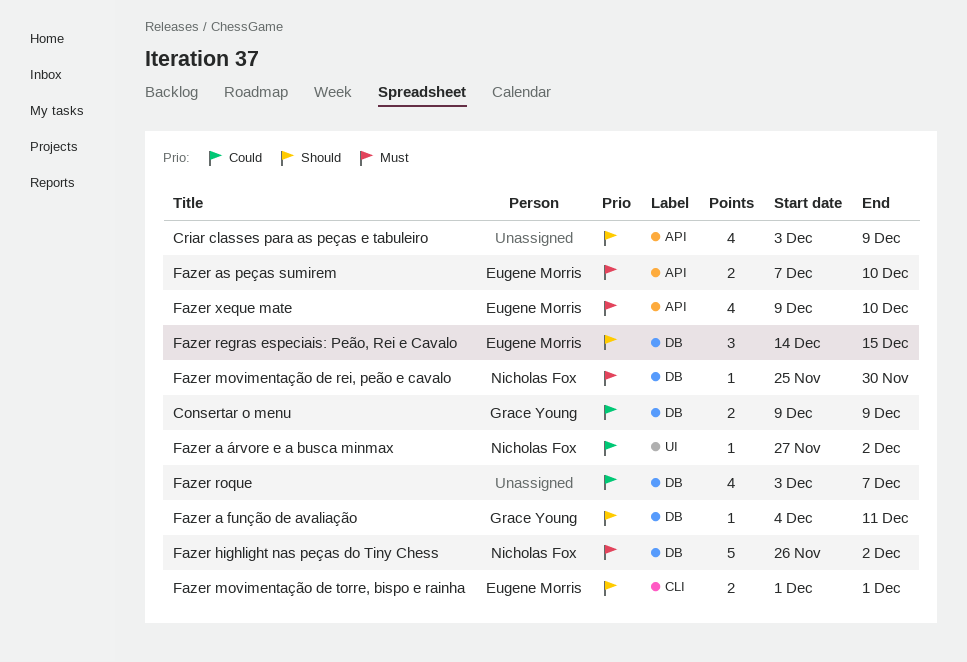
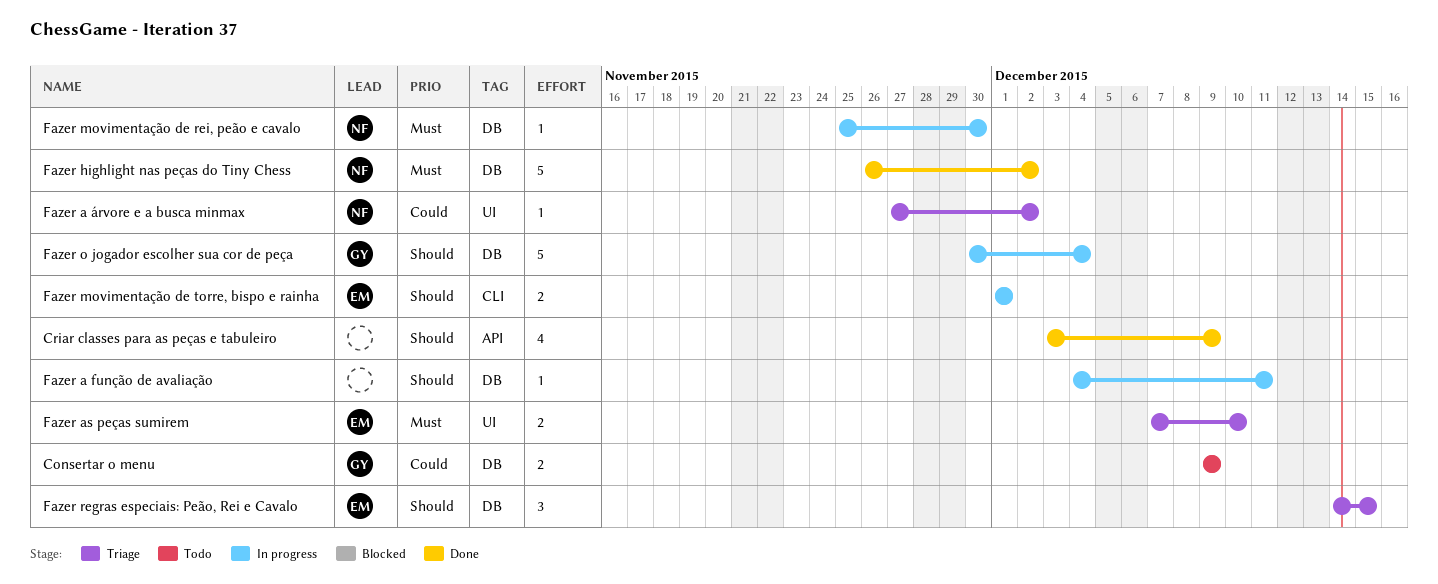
Fazer a função de avaliação, owner: Grace Young -> none
Fazer as peças sumirem, label: API -> UI
Fazer o jogador escolher sua cor de peça: none -> present
Fazer roque: present -> none
Fazer xeque mate: present -> none

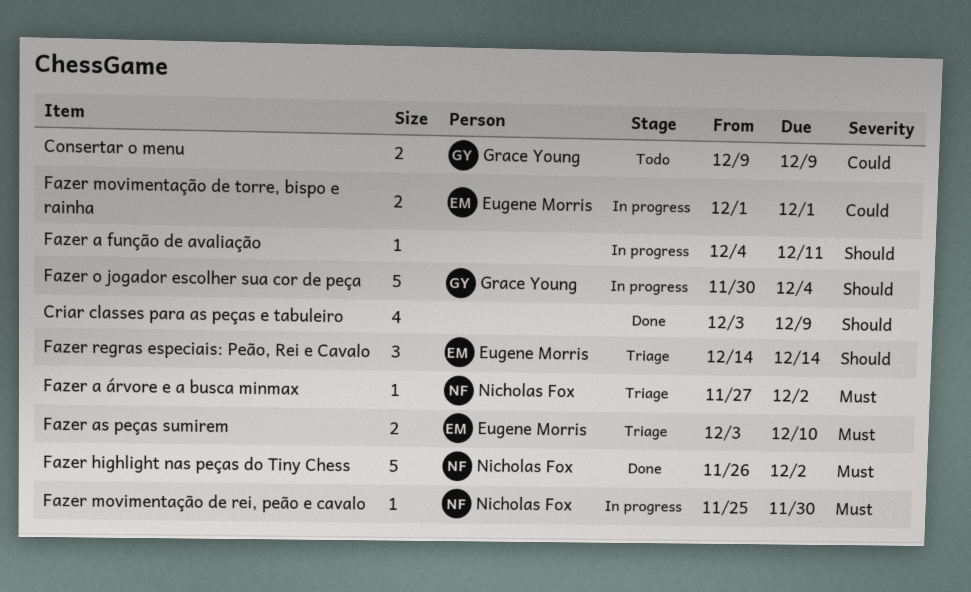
Fazer a árvore e a busca minmax, priority: Could -> Must
Fazer as peças sumirem, start: Dec 7 -> Dec 3
Fazer movimentação de torre, bispo e rainha, priority: Should -> Could
Fazer regras especiais: Peão, Rei e Cavalo, due: Dec 15 -> Dec 14

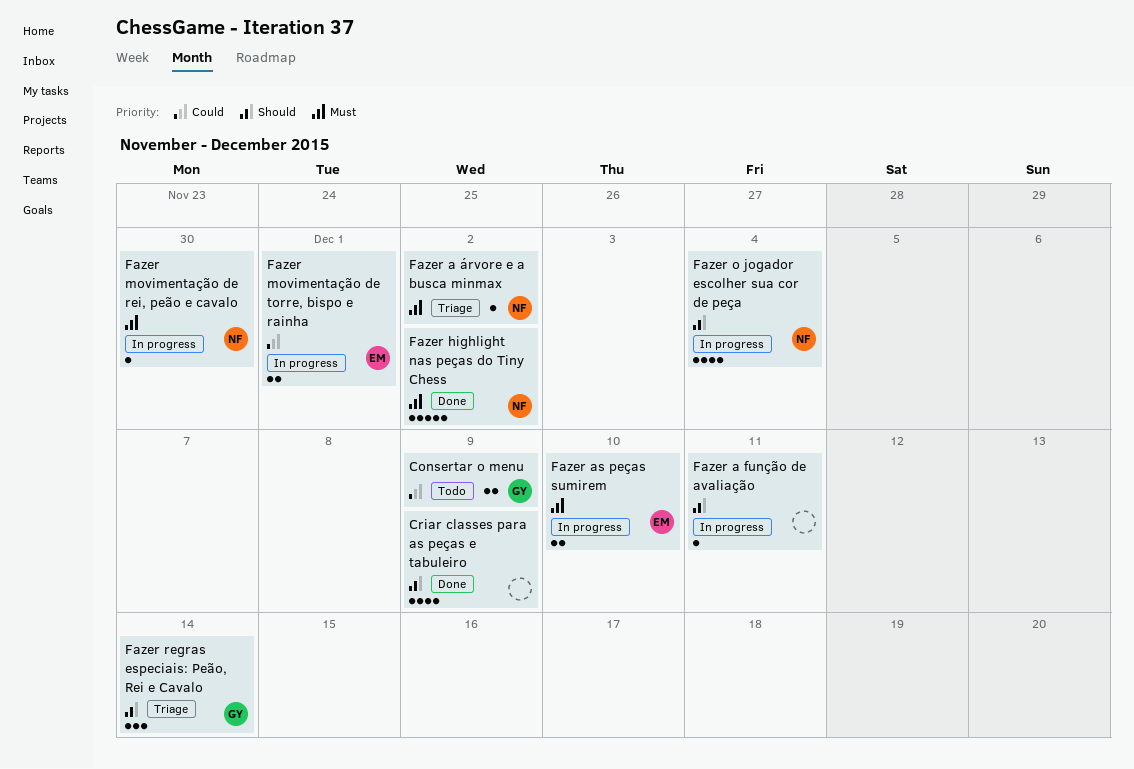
Fazer as peças sumirem, status: Triage -> In progress
Fazer o jogador escolher sua cor de peça, owner: Grace Young -> Nicholas Fox
Fazer o jogador escolher sua cor de peça, estimate: 5 -> 4
Fazer regras especiais: Peão, Rei e Cavalo, owner: Eugene Morris -> Grace Young

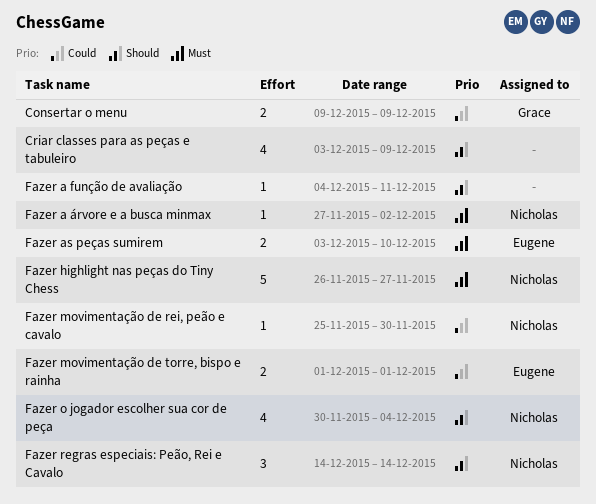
Fazer highlight nas peças do Tiny Chess, due: Dec 2 -> Nov 27
Fazer movimentação de rei, peão e cavalo, priority: Must -> Could
Fazer regras especiais: Peão, Rei e Cavalo, owner: Grace -> Nicholas

